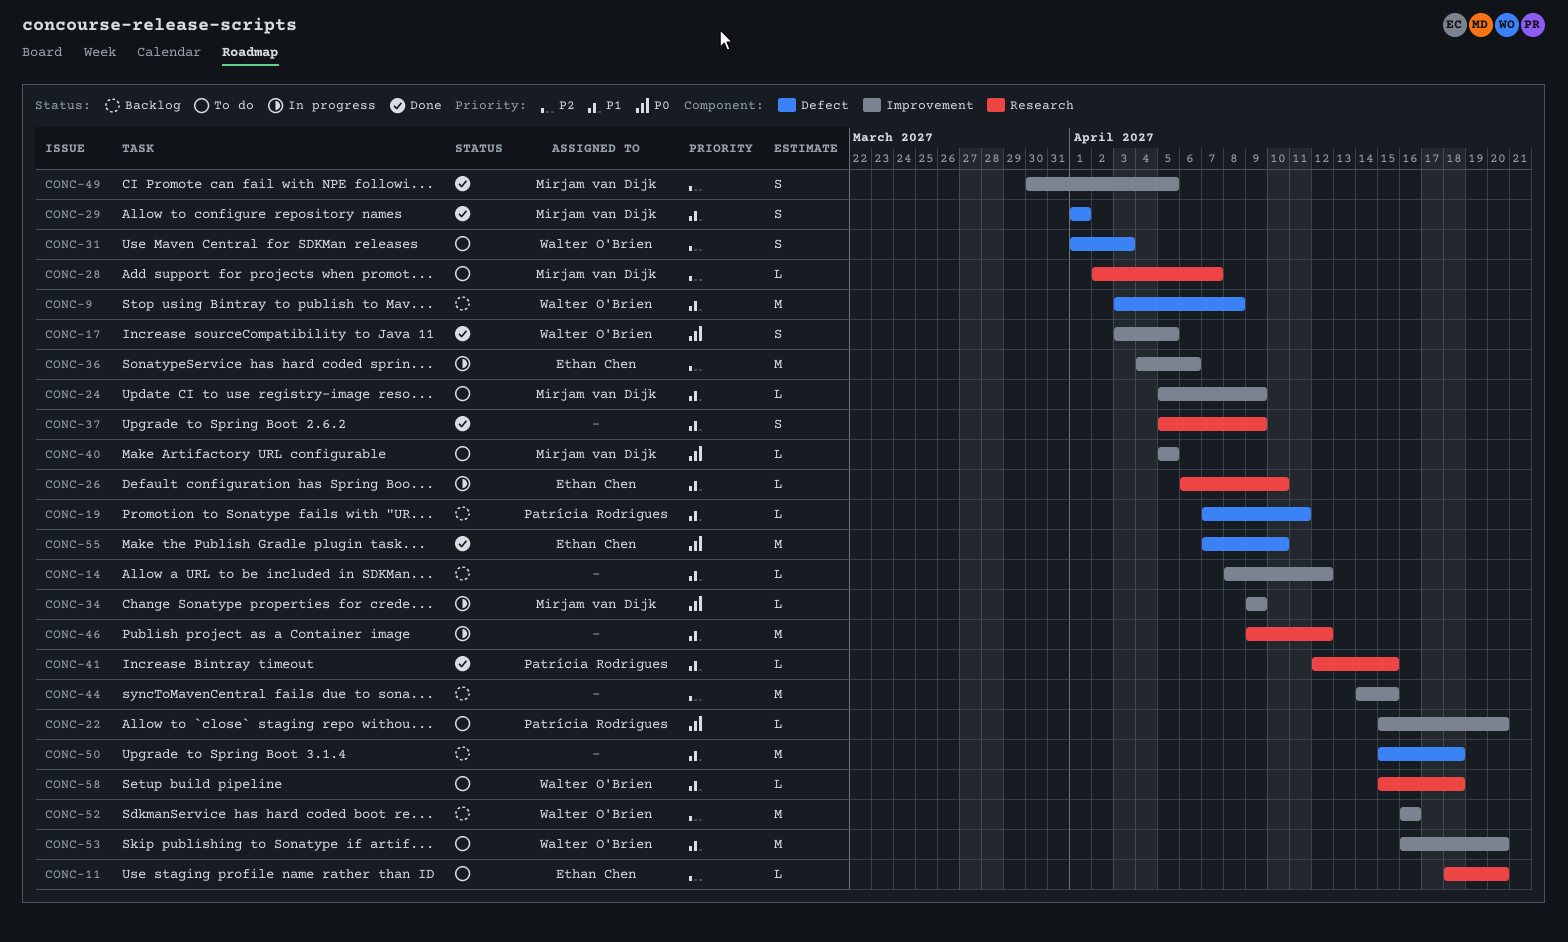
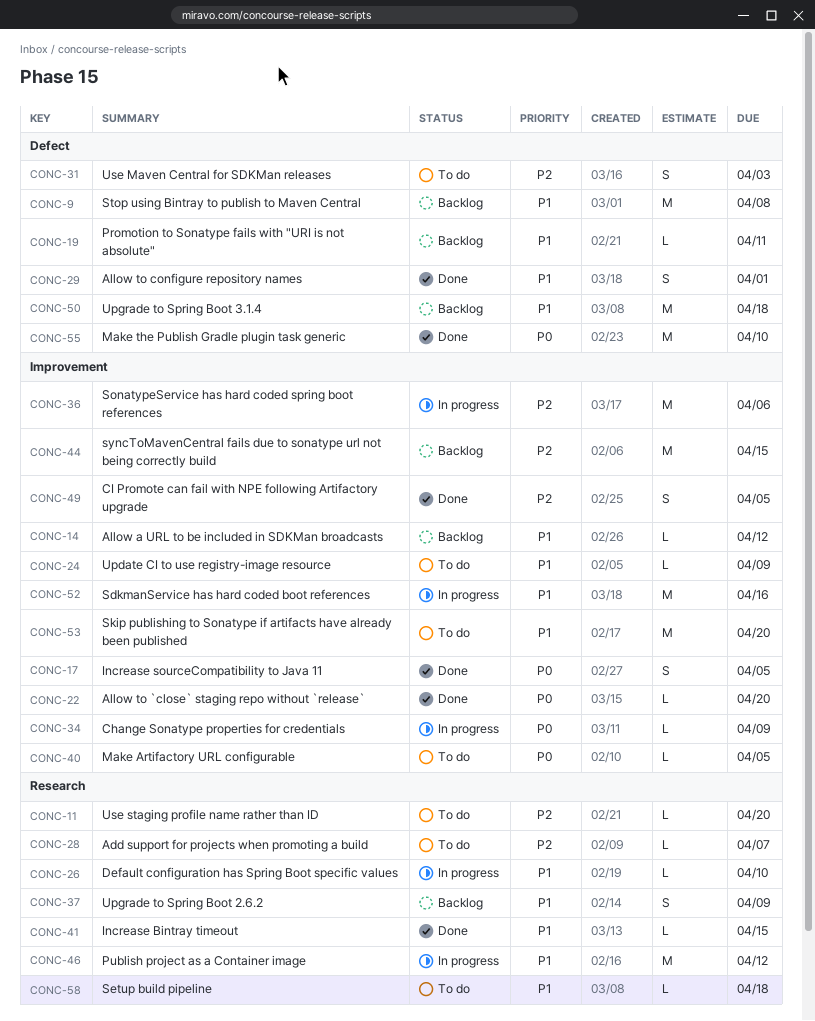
CONC-22, status: To do -> Done
CONC-37, status: Done -> Backlog
CONC-52, status: Backlog -> In progress
CONC-52, priority: P2 -> P1

